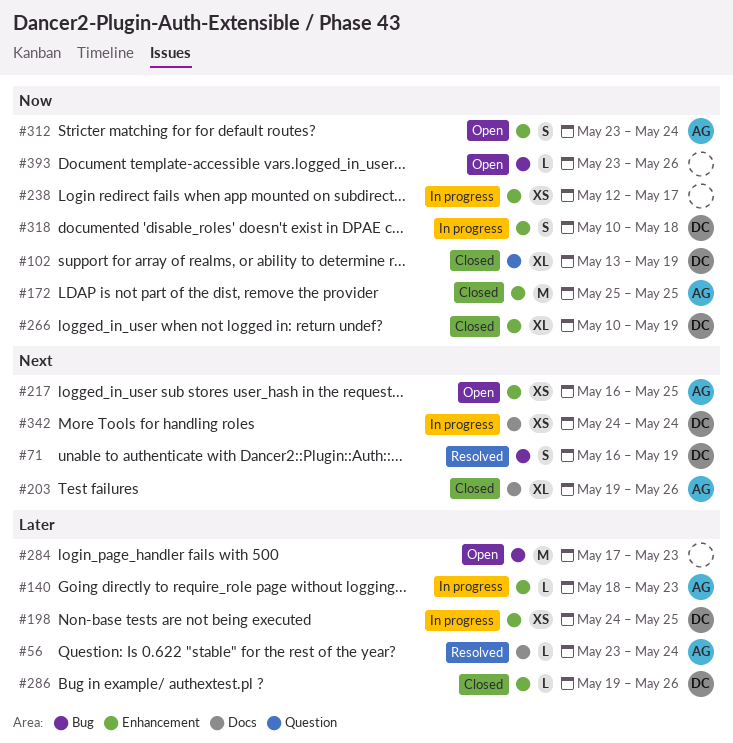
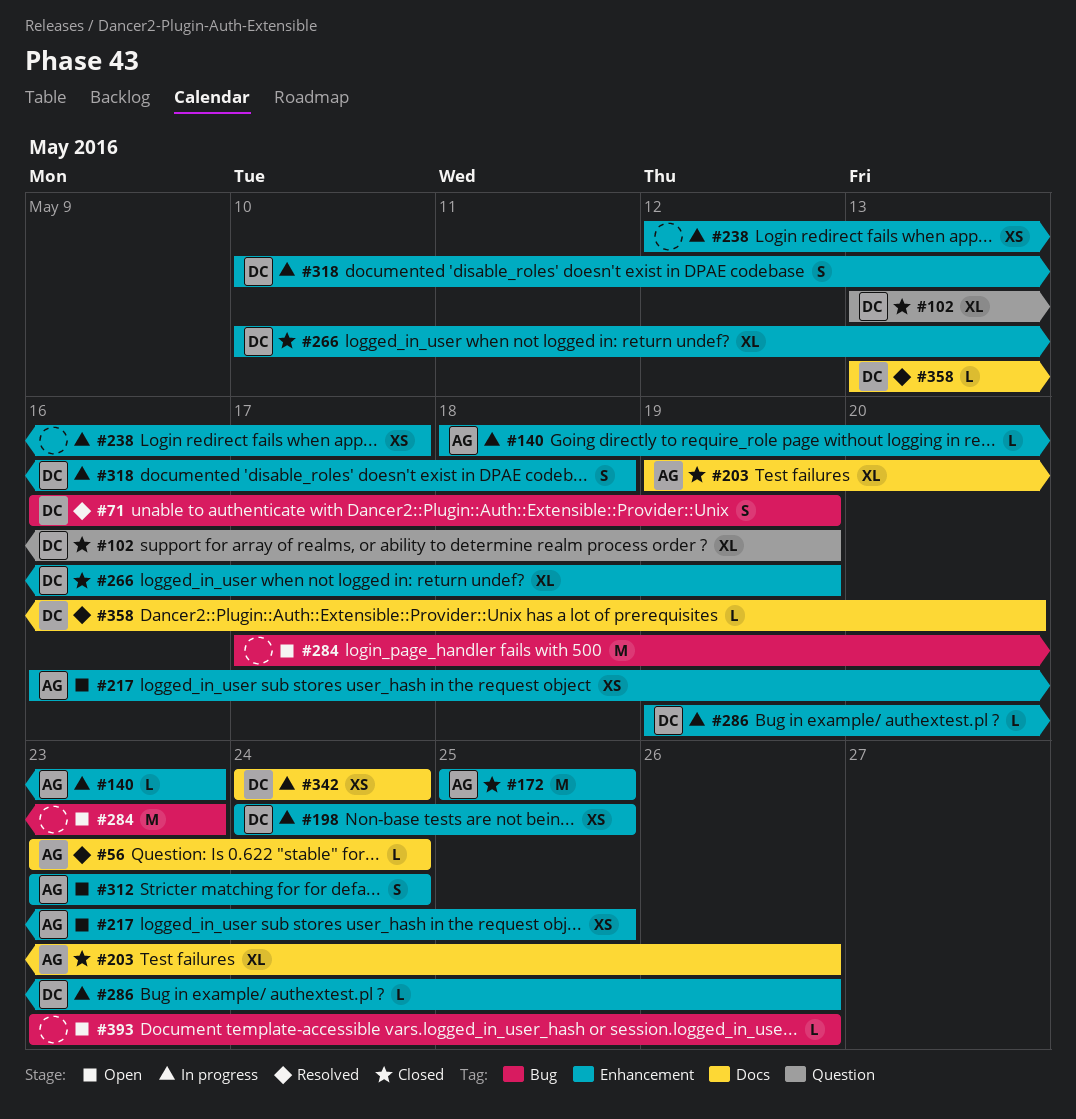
#286, status: Closed -> In progress
#358: none -> present

